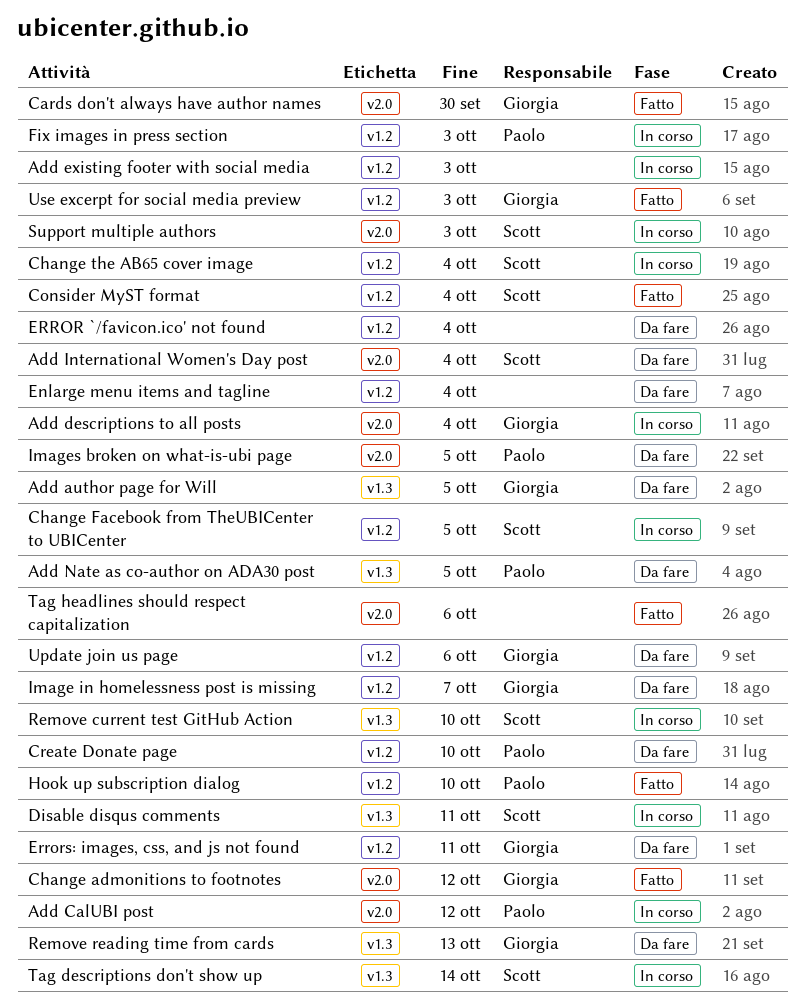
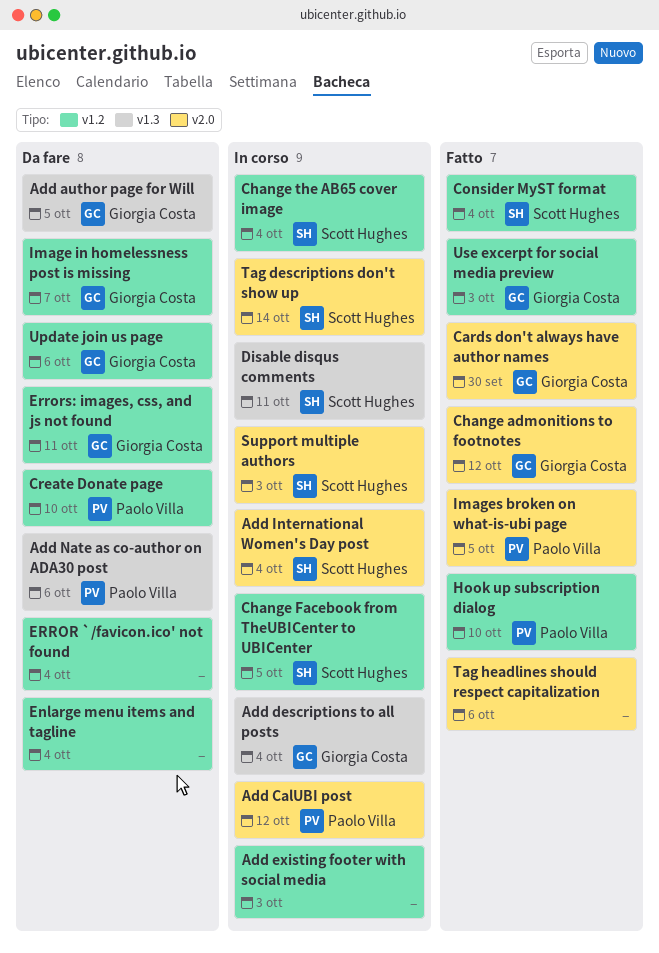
Add descriptions to all posts, label: v2.0 -> v1.3
Add International Women's Day post, status: Da fare -> In corso
Add Nate as co-author on ADA30 post, due: Oct 5 -> Oct 6
Fix images in press section: present -> none
Images broken on what-is-ubi page, status: Da fare -> Fatto
Remove current test GitHub Action: present -> none
Remove reading time from cards: present -> none
Tag descriptions don't show up, label: v1.3 -> v2.0

